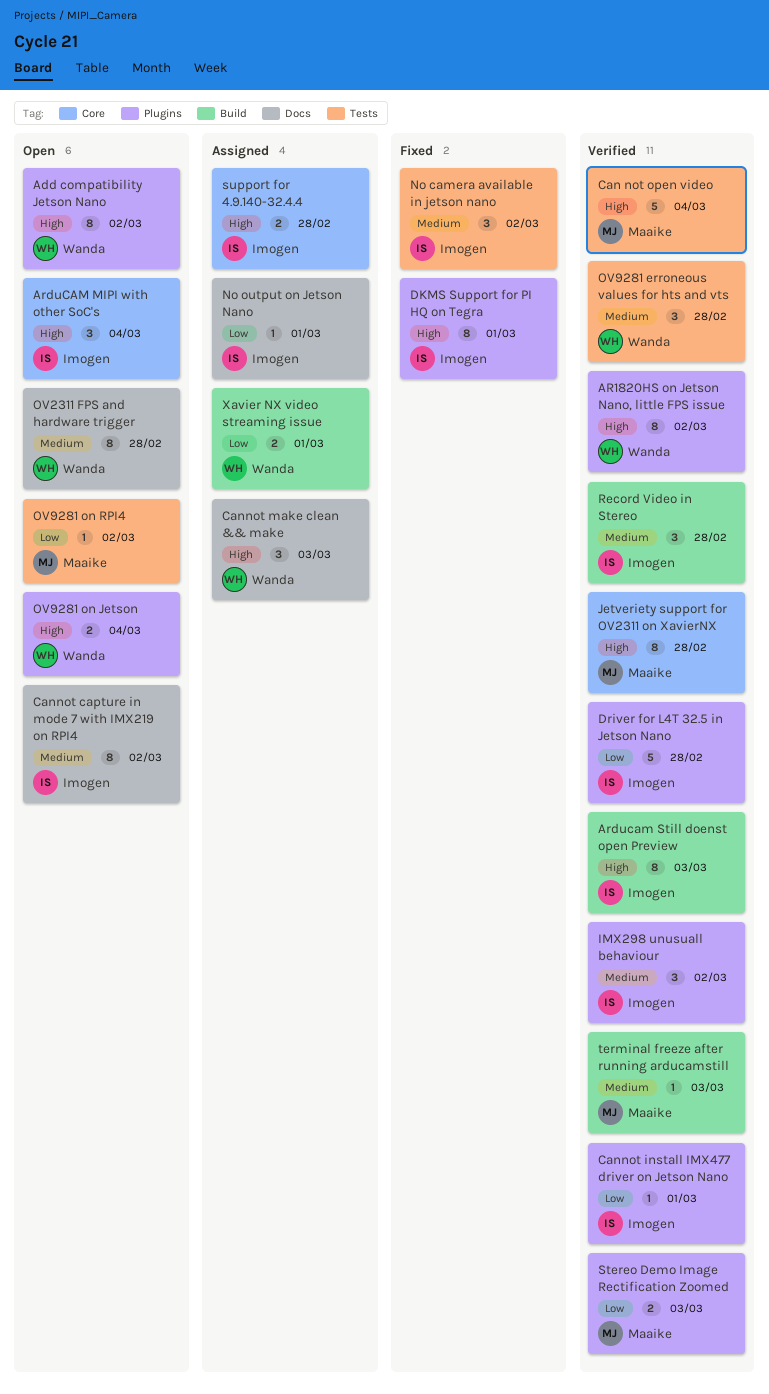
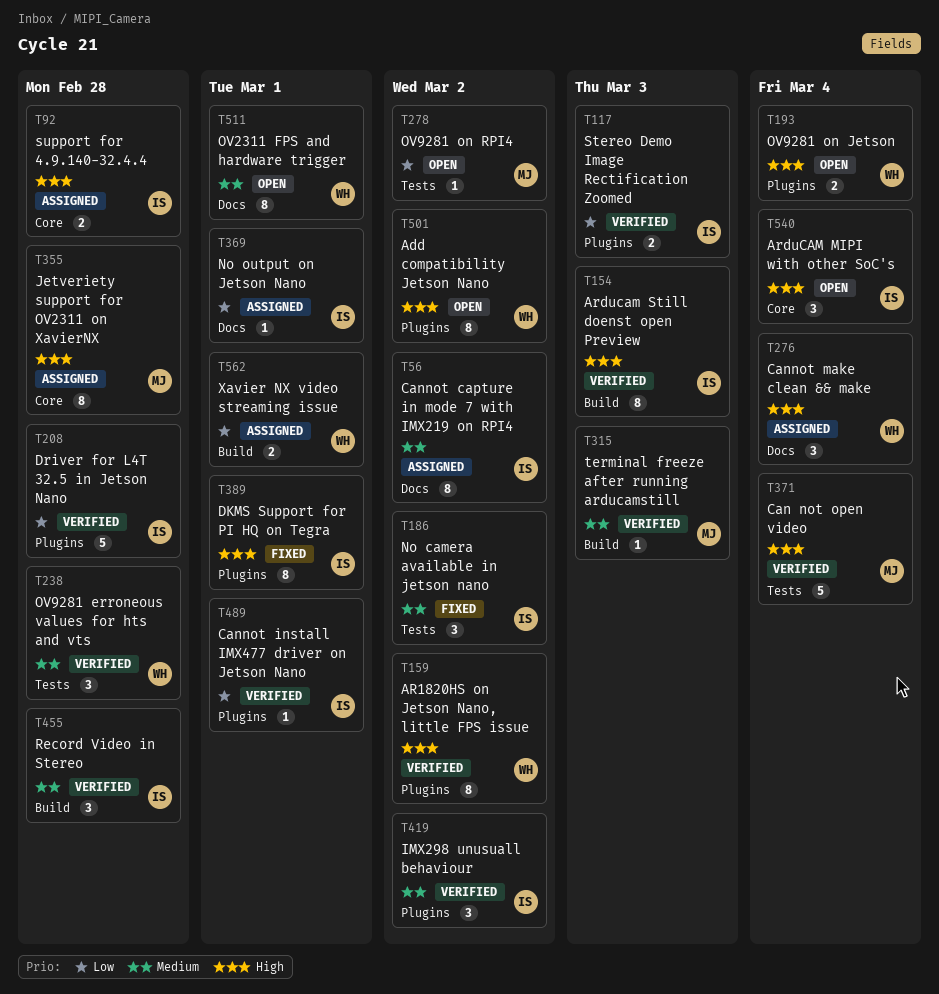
Cannot capture in mode 7 with IMX219 on RPI4, status: Open -> Assigned
Cannot make clean && make, due: Mar 3 -> Mar 4
Jetveriety support for OV2311 on XavierNX, status: Verified -> Assigned
OV2311 FPS and hardware trigger, due: Feb 28 -> Mar 1
Stereo Demo Image Rectification Zoomed, owner: Maaike -> Imogen

